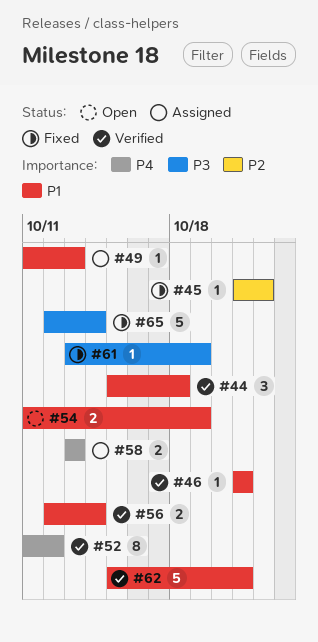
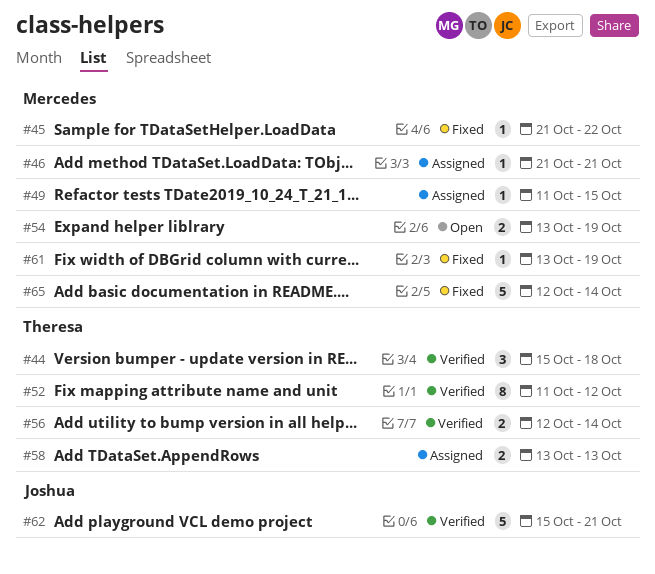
#46, status: Verified -> Assigned
#49, due: Oct 13 -> Oct 15
#54, start: Oct 11 -> Oct 13

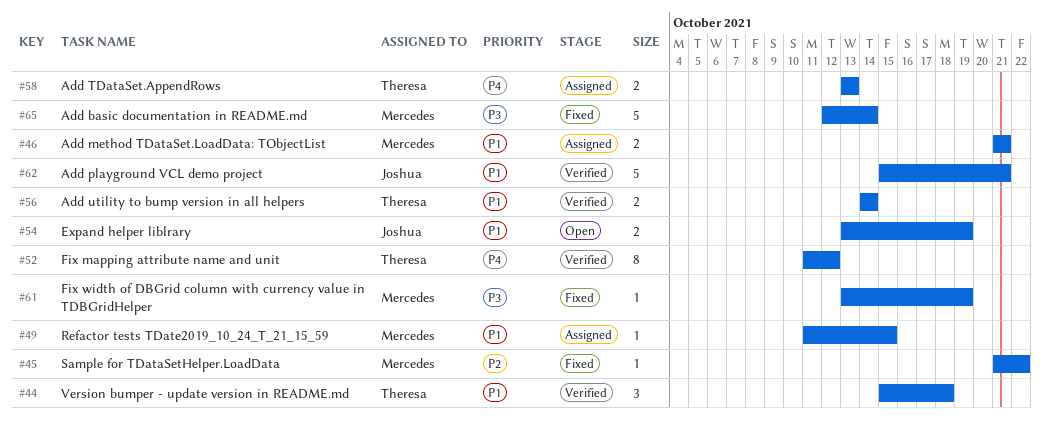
#46, estimate: 1 -> 2
#54, owner: Mercedes -> Joshua
#56, start: Oct 12 -> Oct 14

